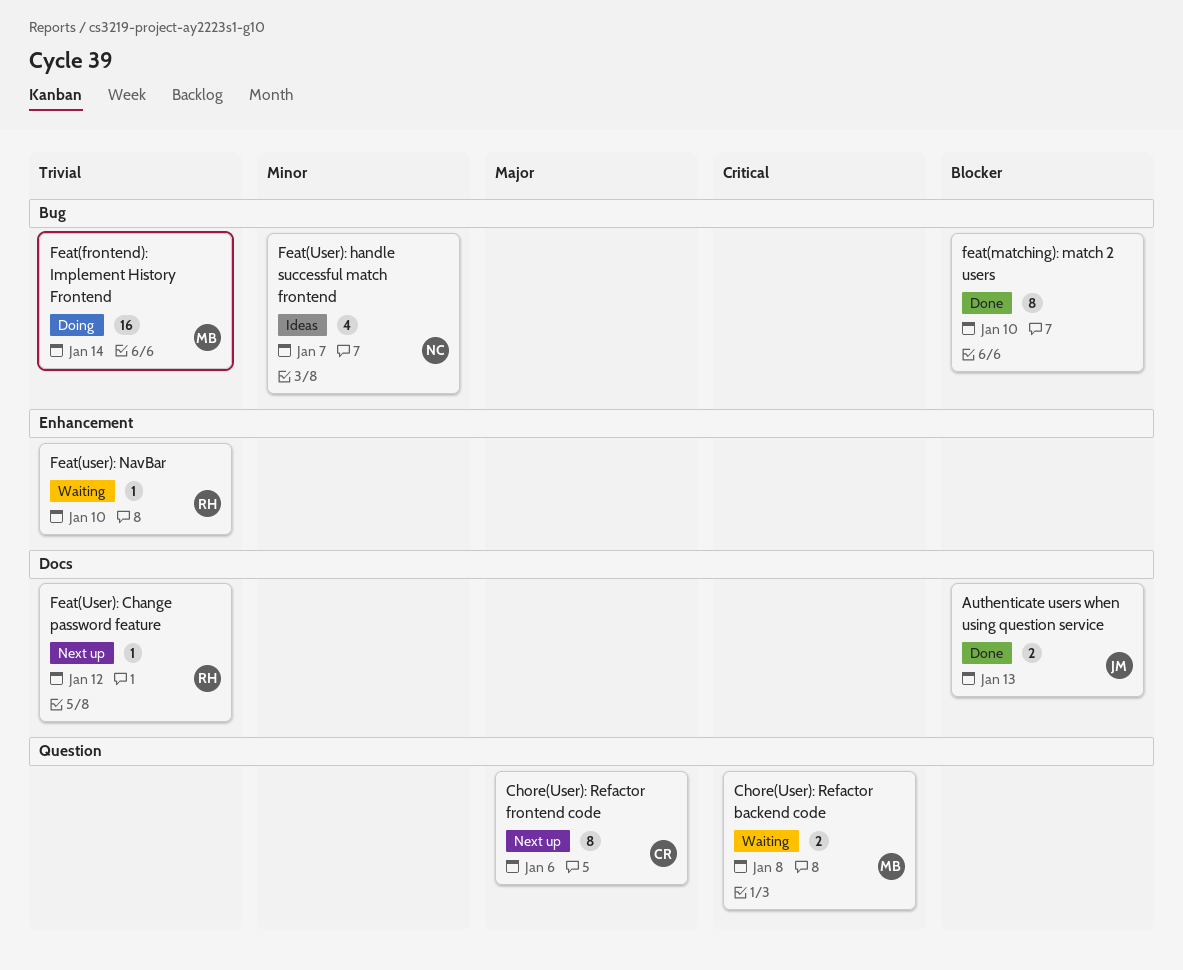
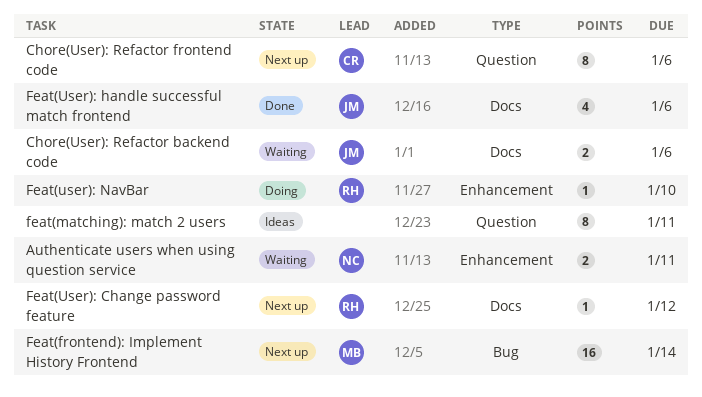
Authenticate users when using question service, status: Done -> Waiting
Authenticate users when using question service, owner: JM -> NC
Authenticate users when using question service, label: Docs -> Enhancement
Authenticate users when using question service, due: Jan 13 -> Jan 11
Chore(User): Refactor backend code, owner: MB -> JM
Chore(User): Refactor backend code, label: Question -> Docs
Chore(User): Refactor backend code, due: Jan 8 -> Jan 6
Feat(frontend): Implement History Frontend, status: Doing -> Next up
feat(matching): match 2 users, status: Done -> Ideas
feat(matching): match 2 users, label: Bug -> Question
feat(matching): match 2 users, due: Jan 10 -> Jan 11
Feat(User): handle successful match frontend, status: Ideas -> Done
Feat(User): handle successful match frontend, owner: NC -> JM
Feat(User): handle successful match frontend, label: Bug -> Docs
Feat(User): handle successful match frontend, due: Jan 7 -> Jan 6
Feat(user): NavBar, status: Waiting -> Doing

